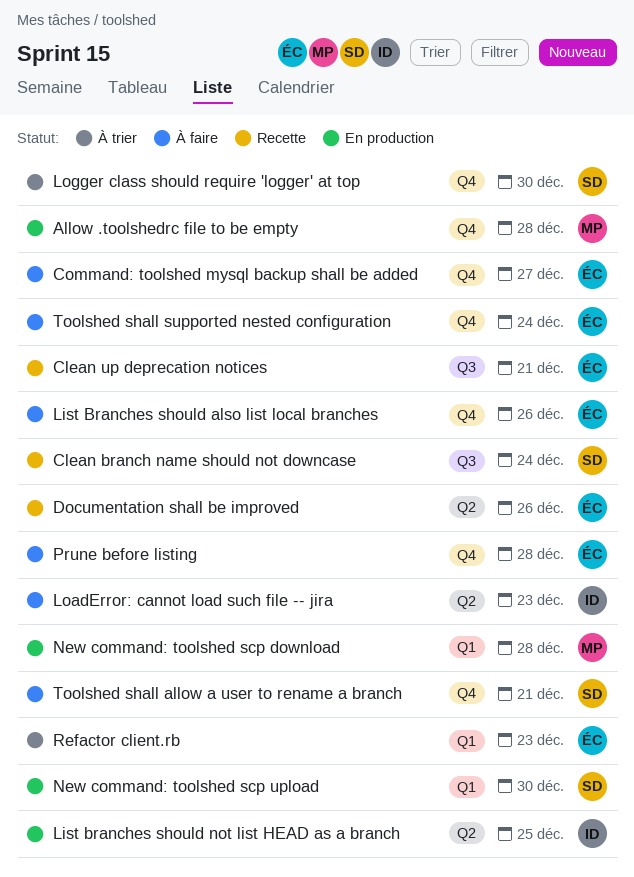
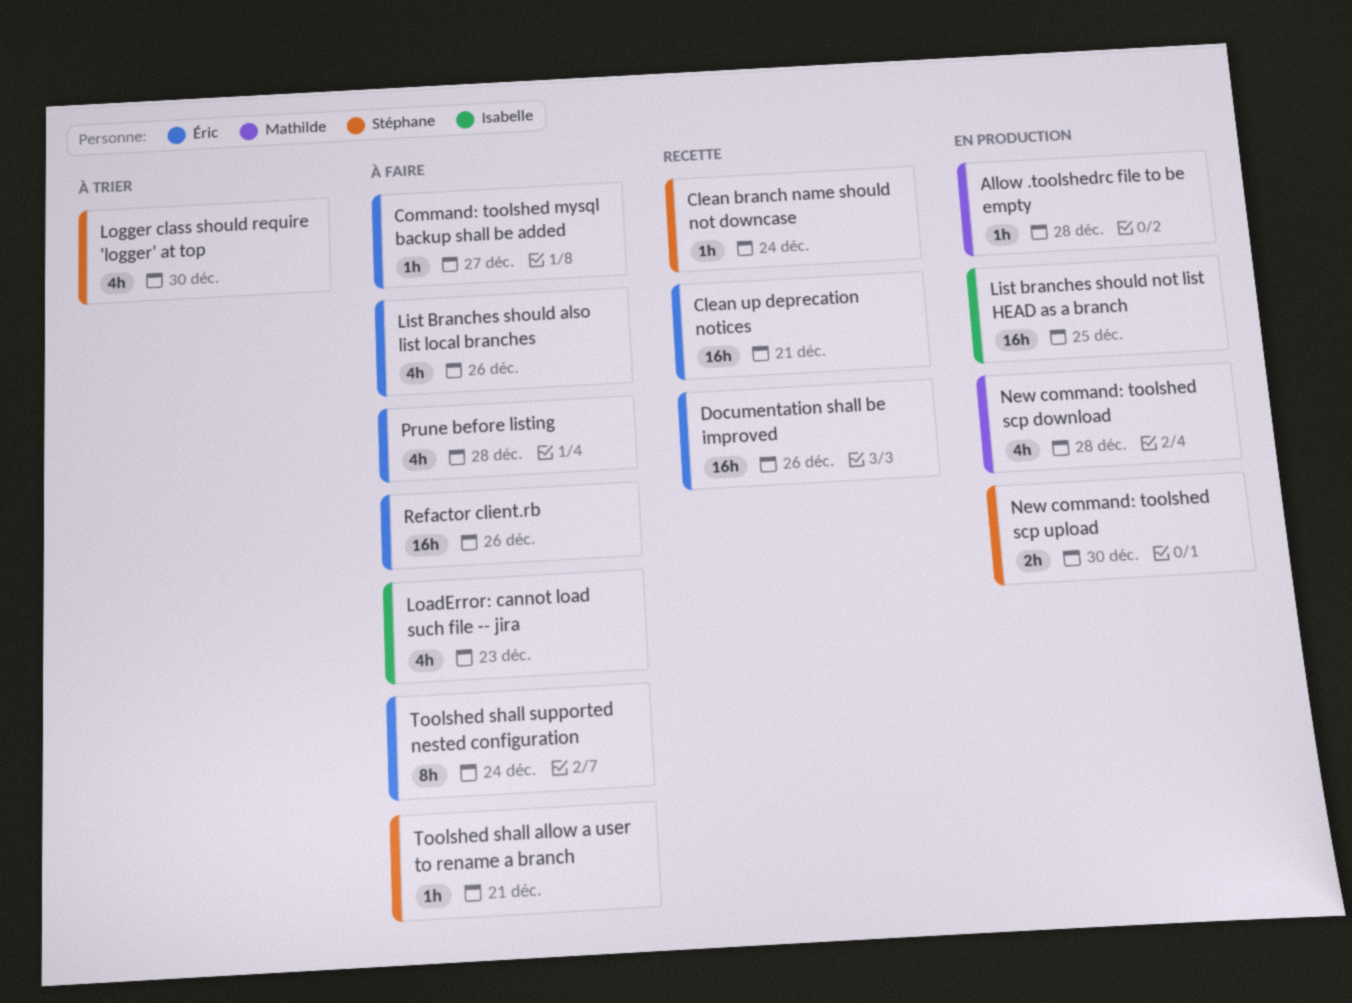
Refactor client.rb, status: À trier -> À faire
Refactor client.rb, due: Dec 23 -> Dec 26

